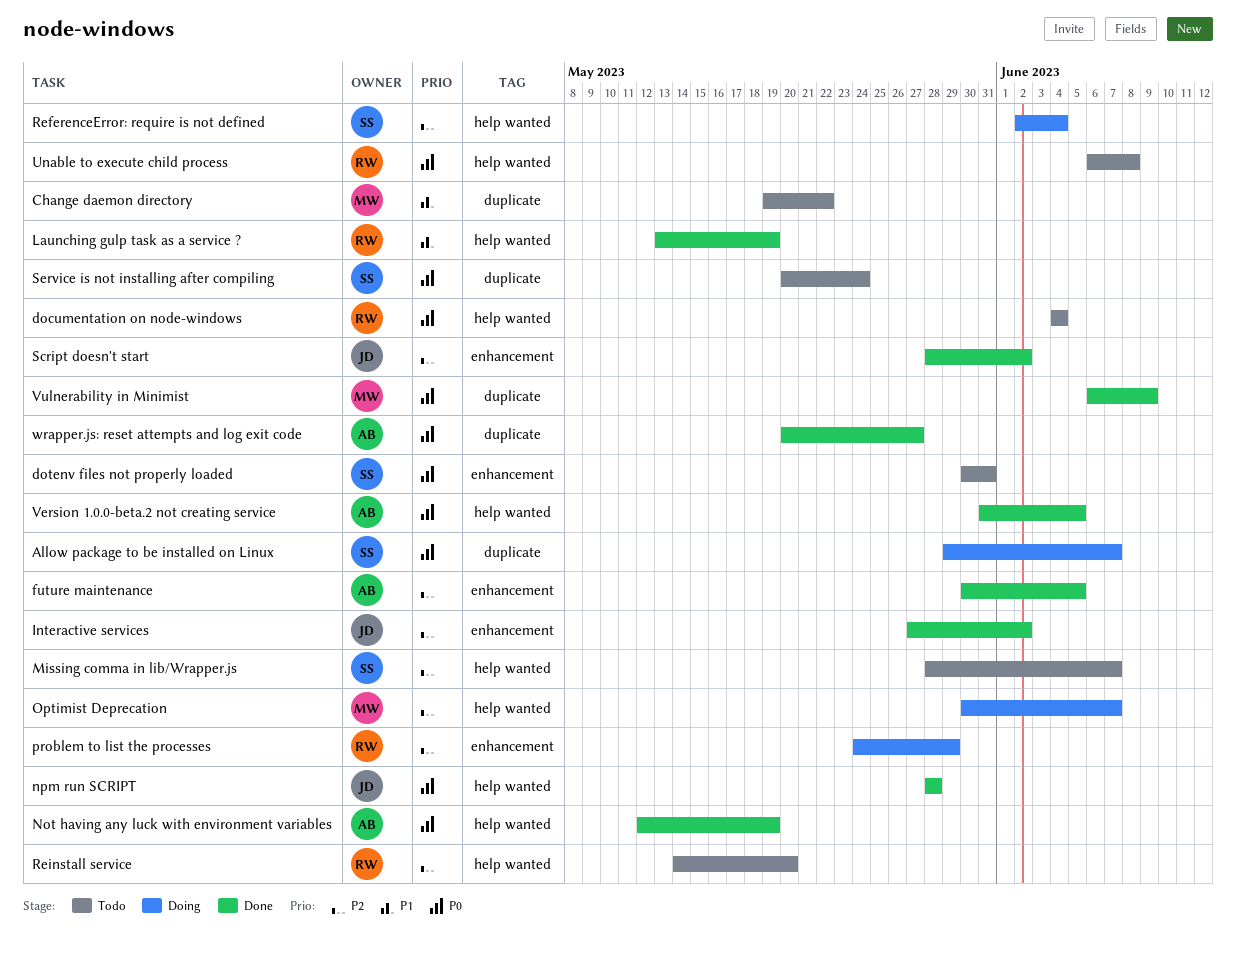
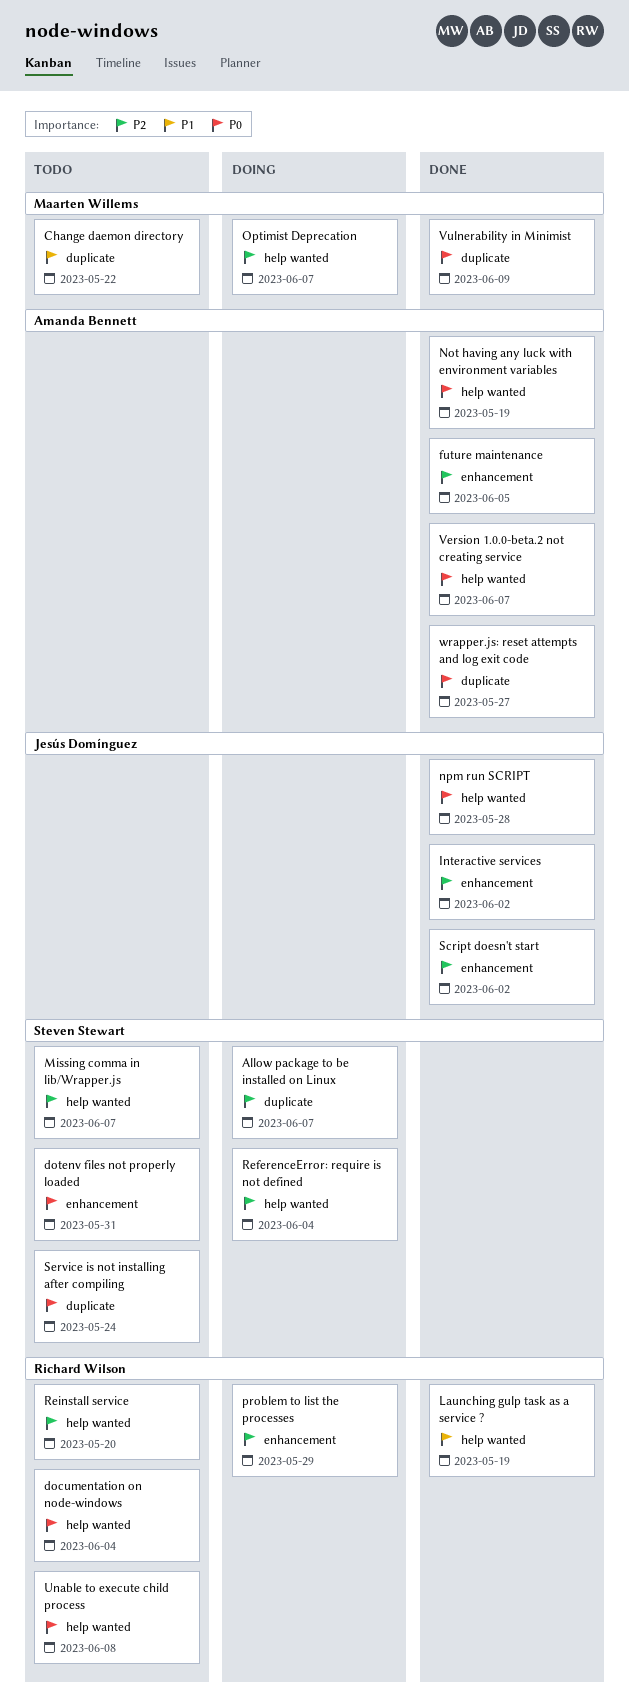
Allow package to be installed on Linux, priority: P0 -> P2
Version 1.0.0-beta.2 not creating service, due: Jun 5 -> Jun 7

